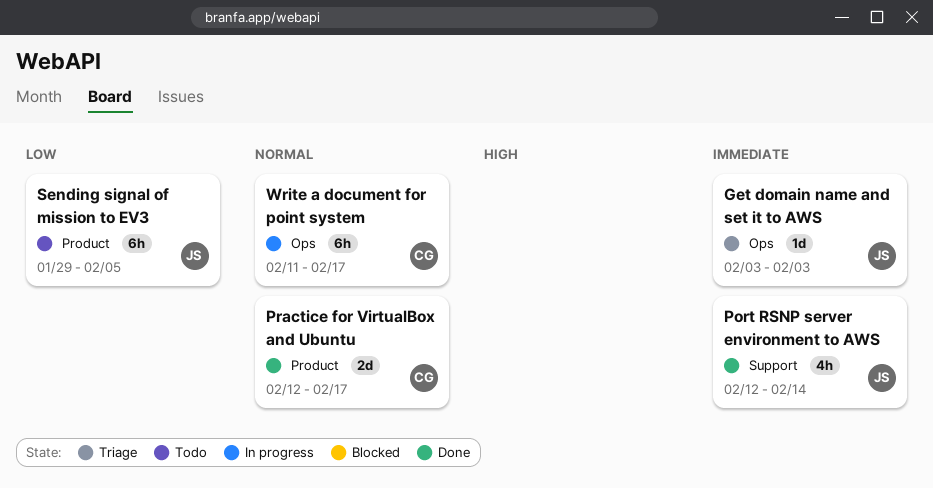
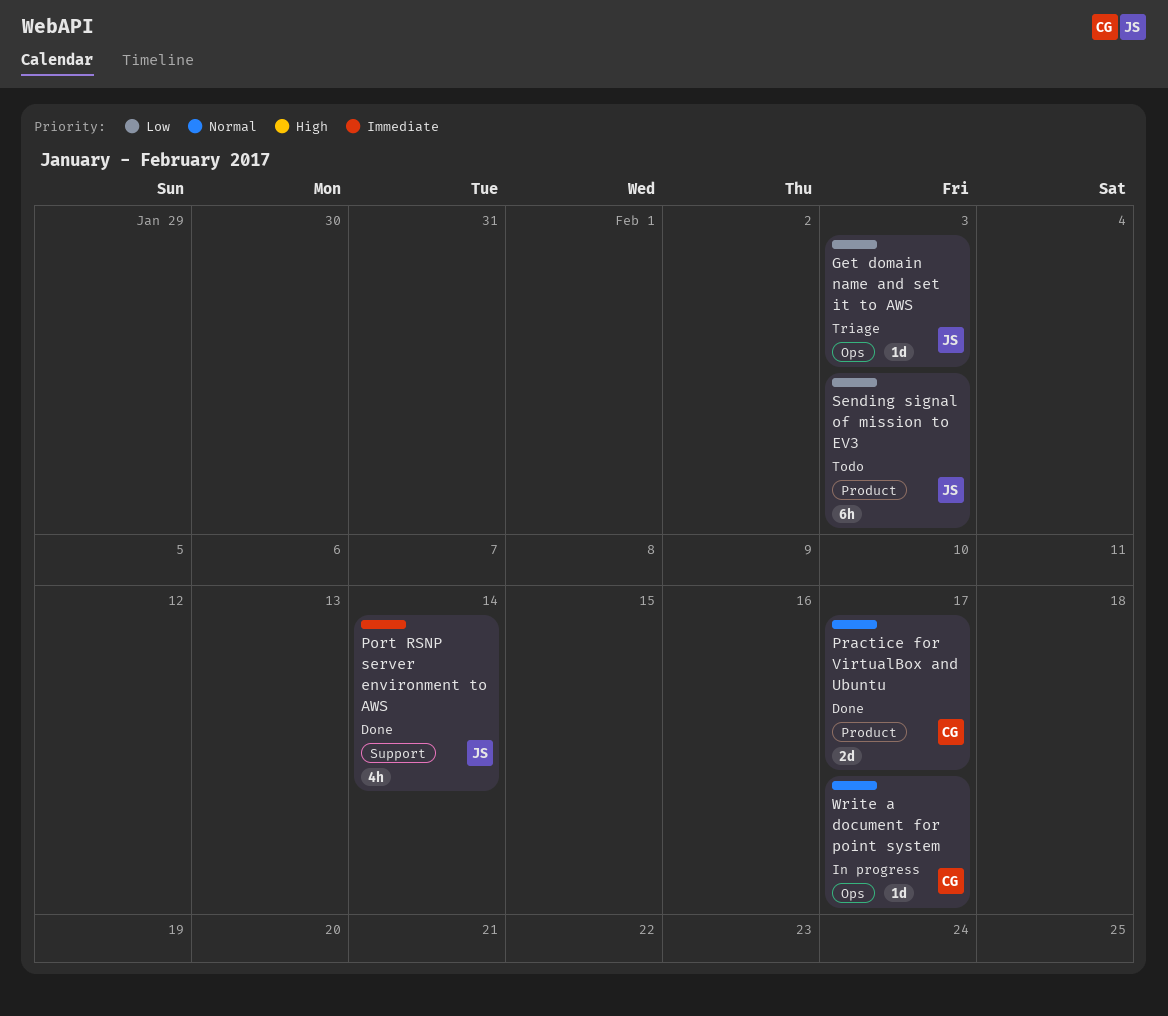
Get domain name and set it to AWS, priority: Immediate -> Low
Sending signal of mission to EV3, due: Feb 5 -> Feb 3
Write a document for point system, estimate: 6h -> 1d

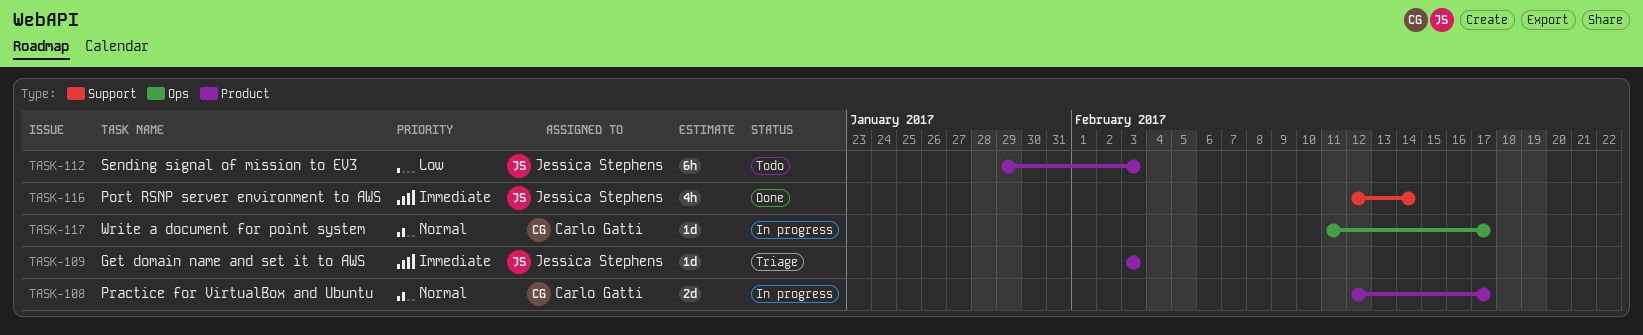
Get domain name and set it to AWS, priority: Low -> Immediate
Get domain name and set it to AWS, label: Ops -> Product
Practice for VirtualBox and Ubuntu, status: Done -> In progress

